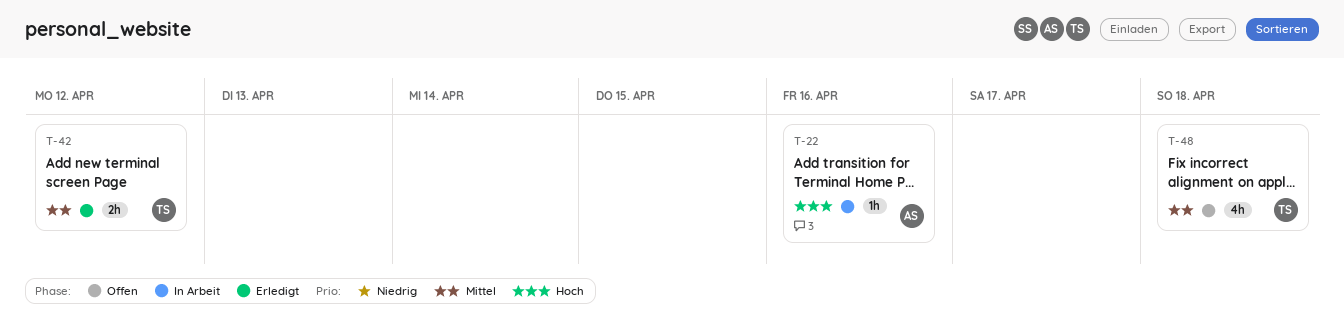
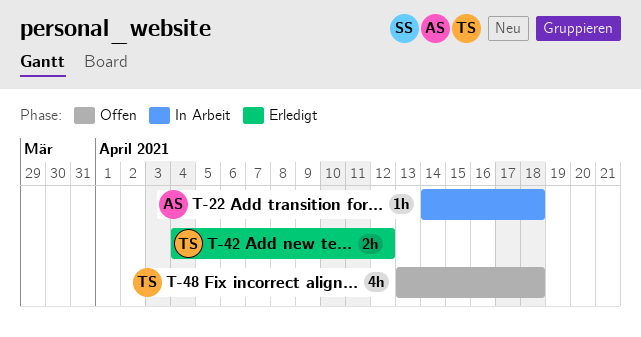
T-22, due: Apr 16 -> Apr 18

